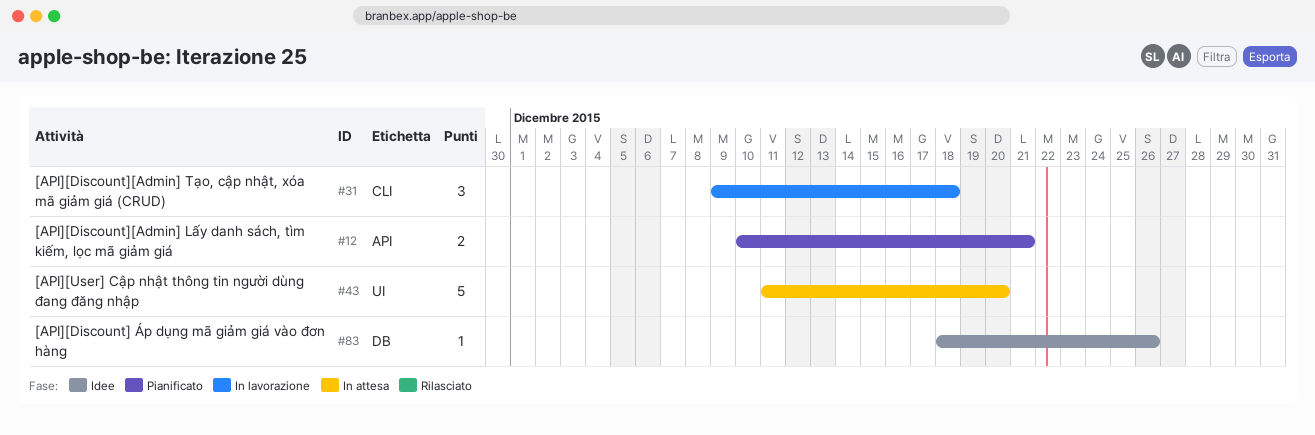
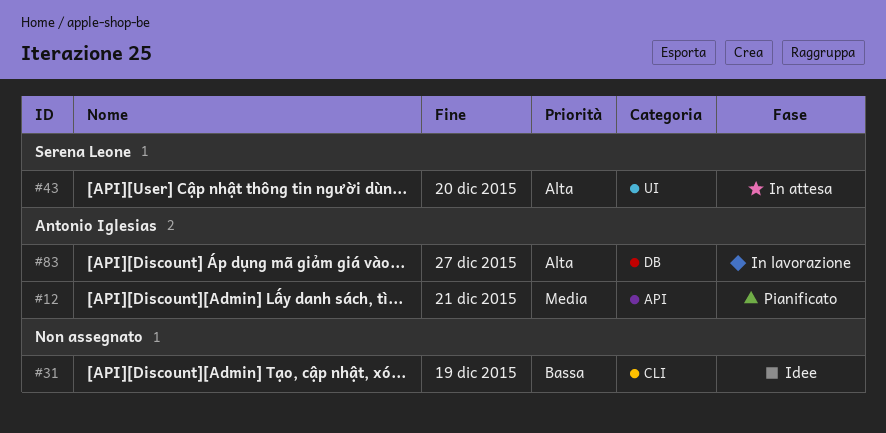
#31, status: In lavorazione -> Idee
#31, due: Dec 18 -> Dec 19
#83, status: Idee -> In lavorazione
#83, due: Dec 26 -> Dec 27

